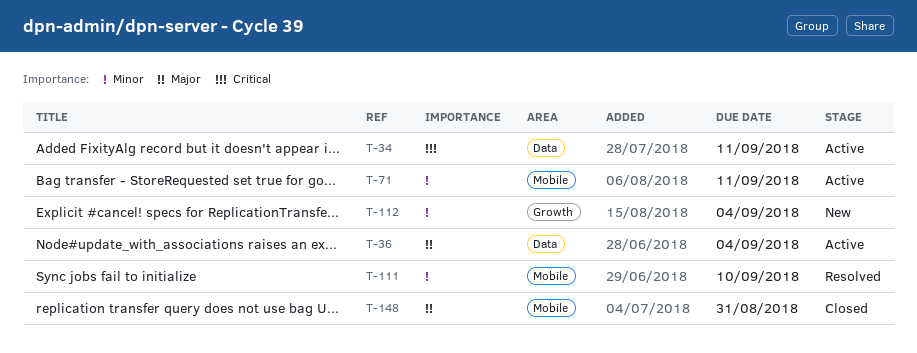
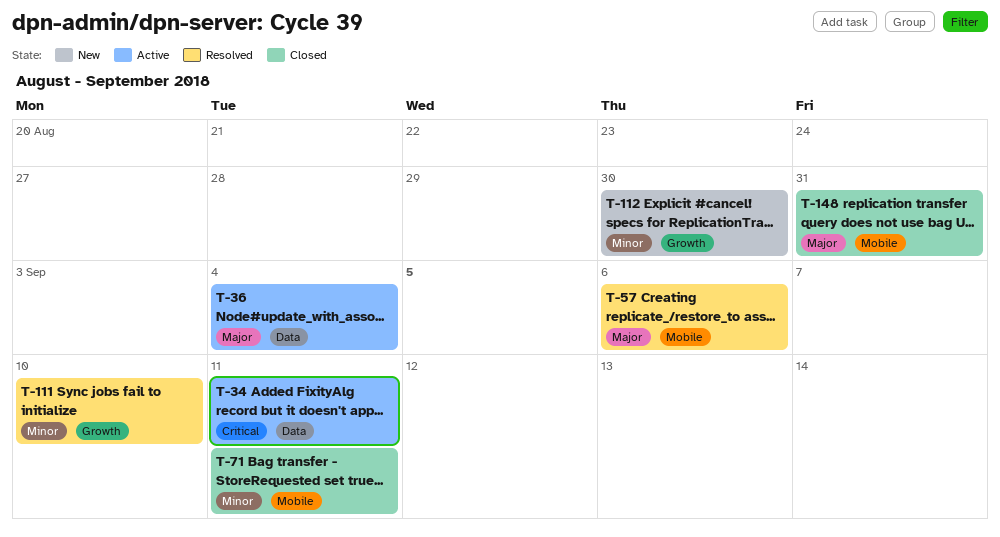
T-57: none -> present
T-71, status: Active -> Closed
T-111, label: Mobile -> Growth
T-112, due: Sep 4 -> Aug 30

